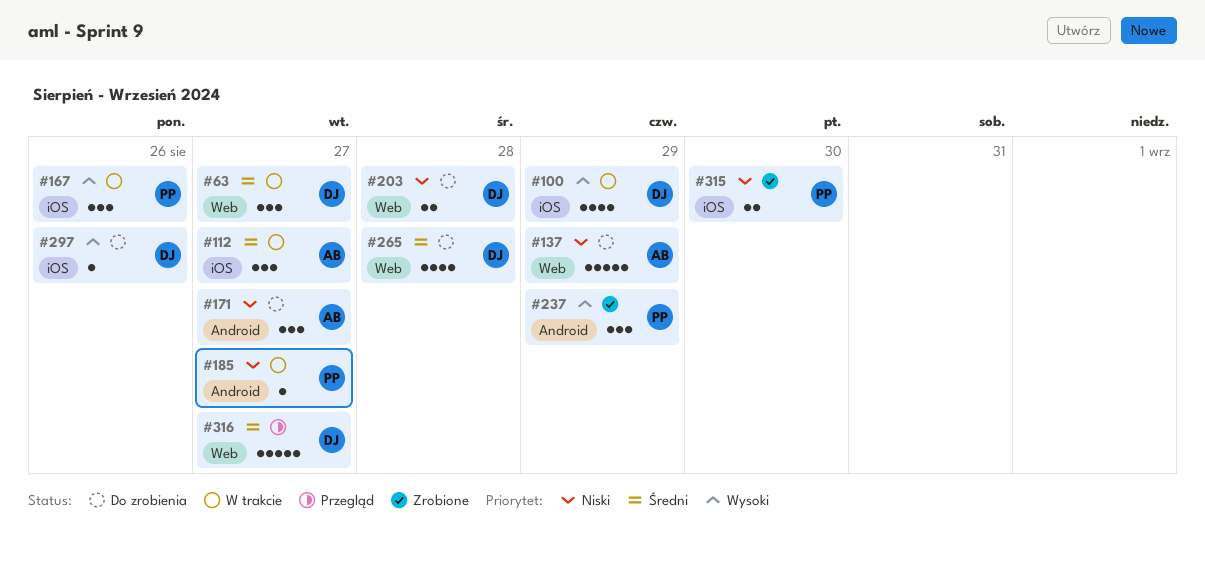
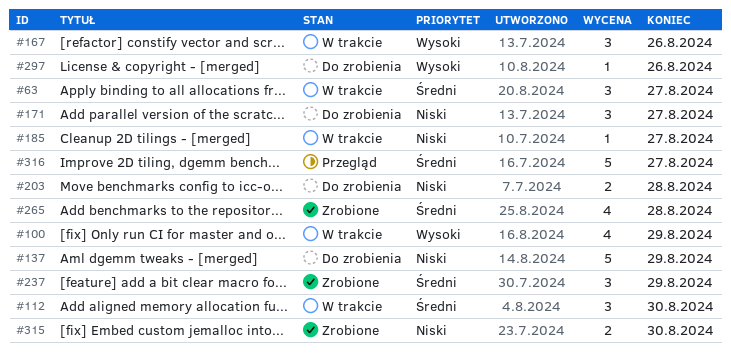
#112, due: Aug 27 -> Aug 30
#237, priority: Wysoki -> Średni
#265, status: Do zrobienia -> Zrobione

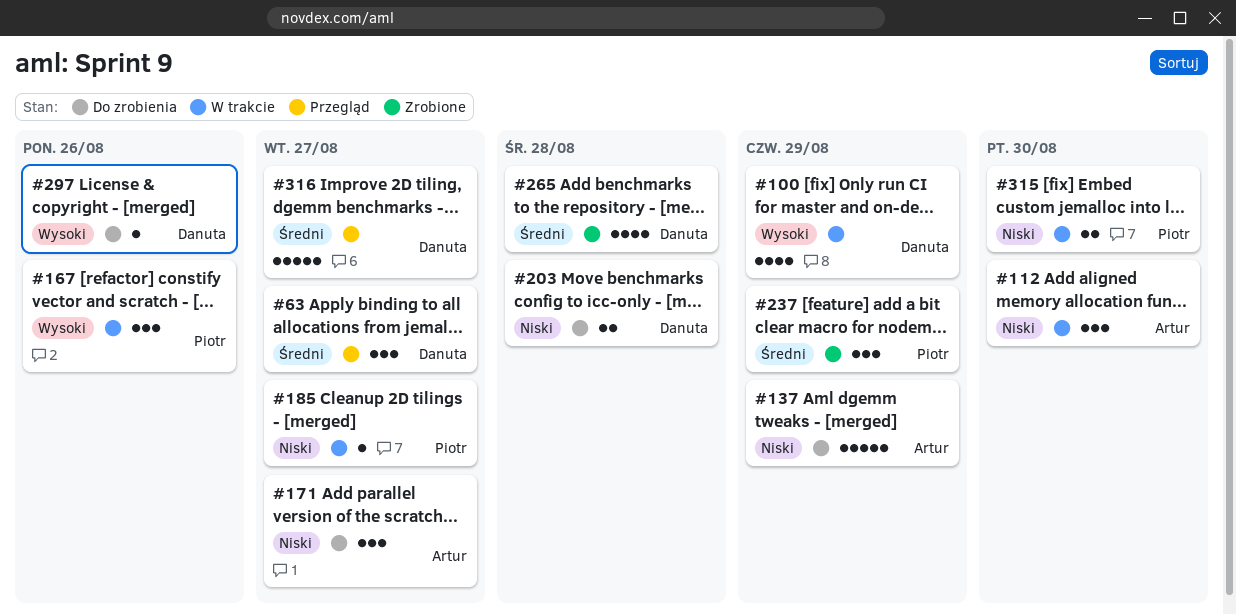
#63, status: W trakcie -> Przegląd
#112, priority: Średni -> Niski
#315, status: Zrobione -> W trakcie

